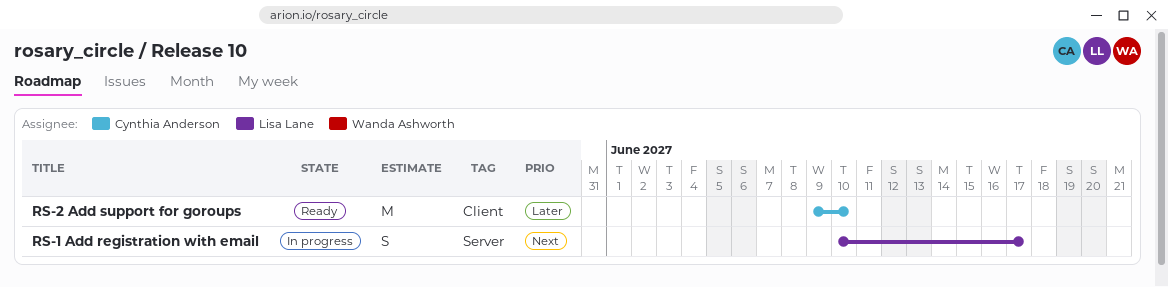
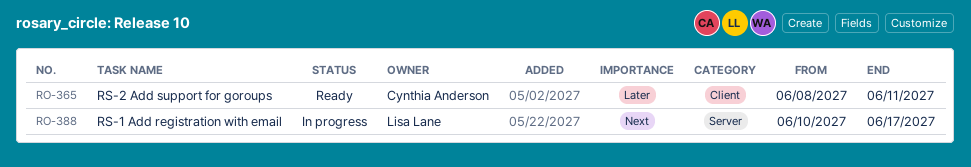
RS-2 Add support for goroups, start: Jun 9 -> Jun 8
RS-2 Add support for goroups, due: Jun 10 -> Jun 11

